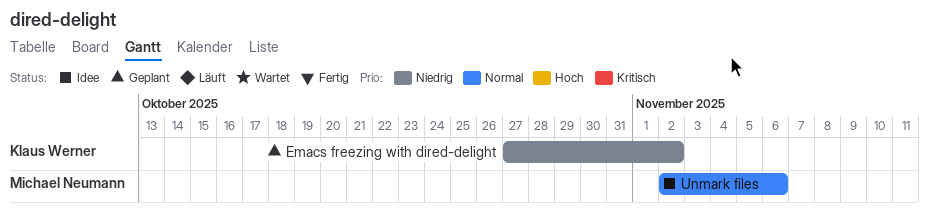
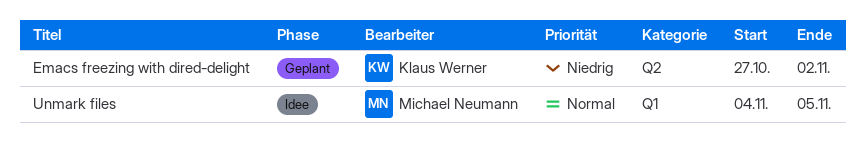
Unmark files, start: Nov 2 -> Nov 4
Unmark files, due: Nov 6 -> Nov 5

